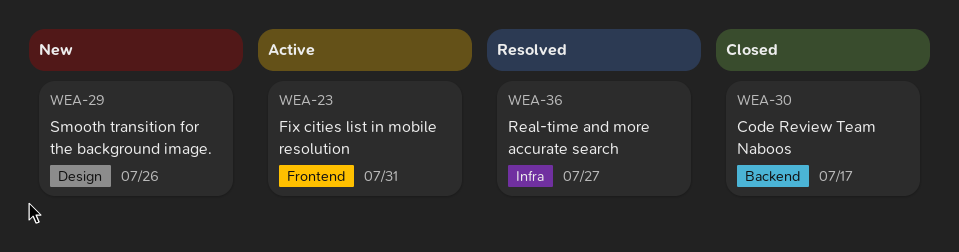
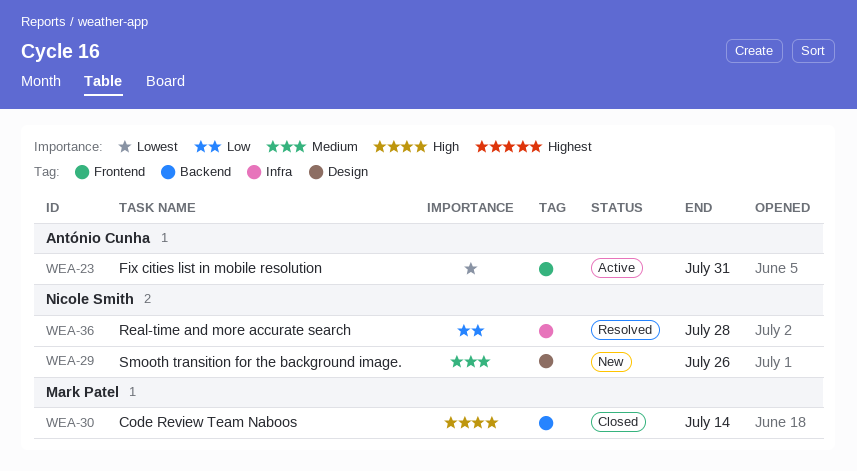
WEA-30, due: Jul 17 -> Jul 14
WEA-36, due: Jul 27 -> Jul 28

